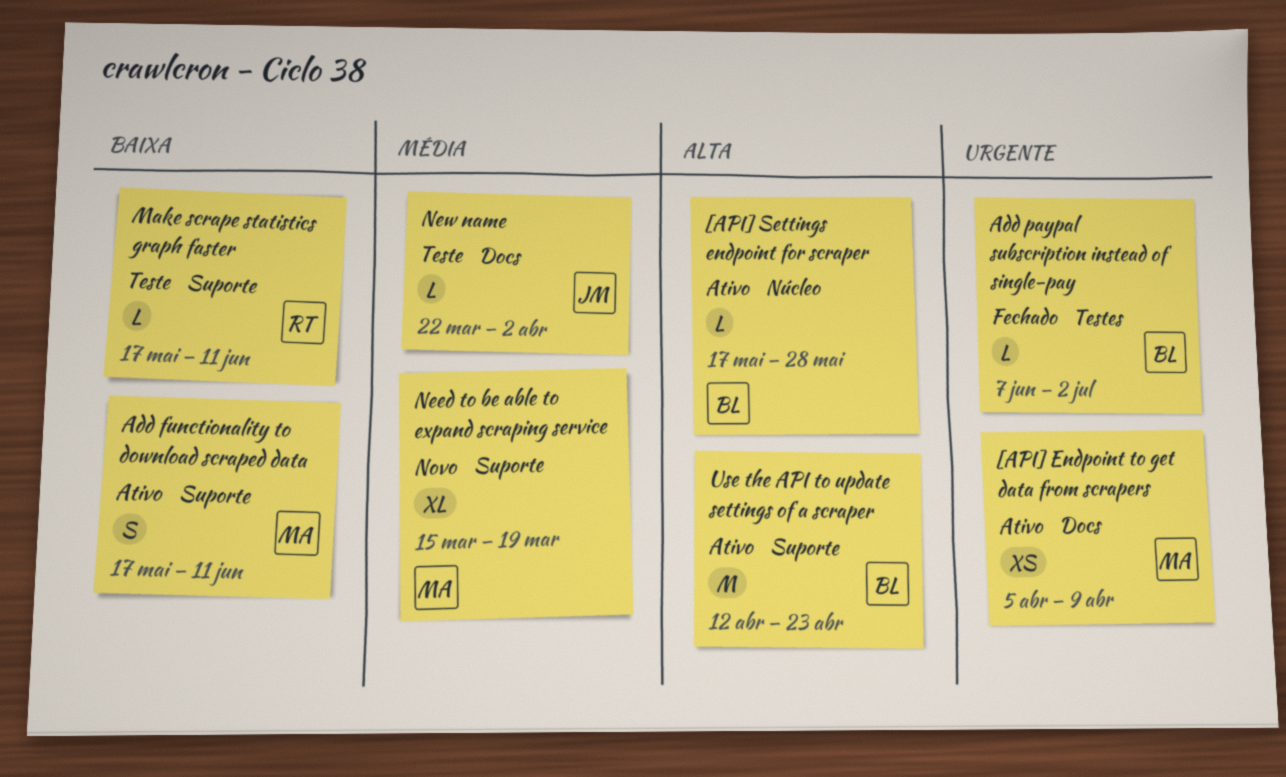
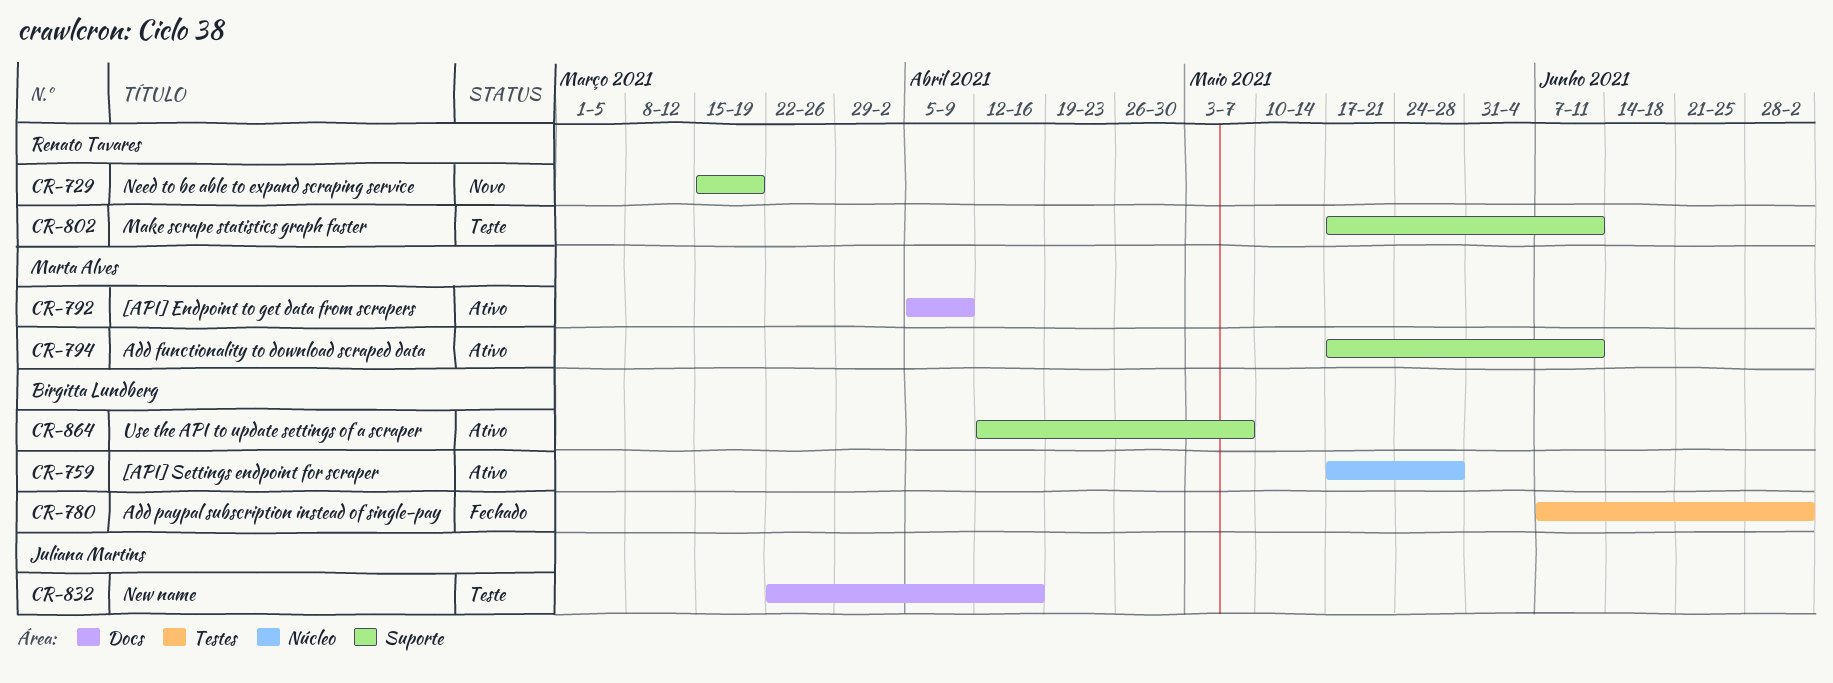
Need to be able to expand scraping service, owner: Marta Alves -> Renato Tavares
New name, due: Apr 2 -> Apr 16
Use the API to update settings of a scraper, due: Apr 23 -> May 7

